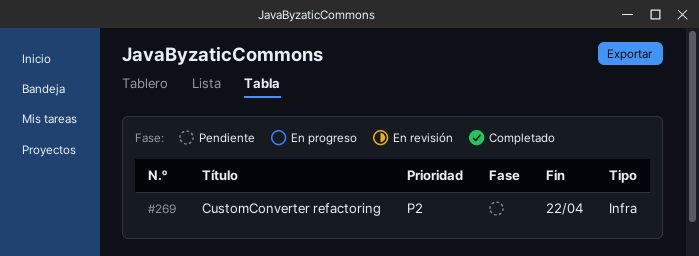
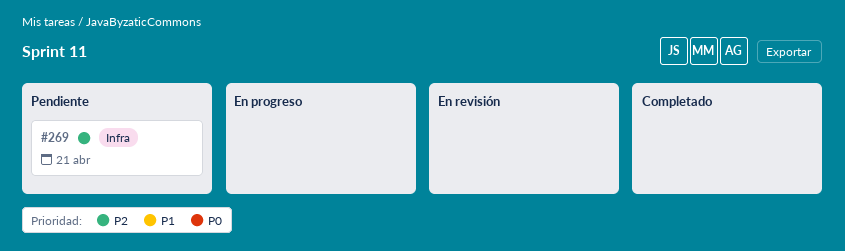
#269, due: Apr 22 -> Apr 21

